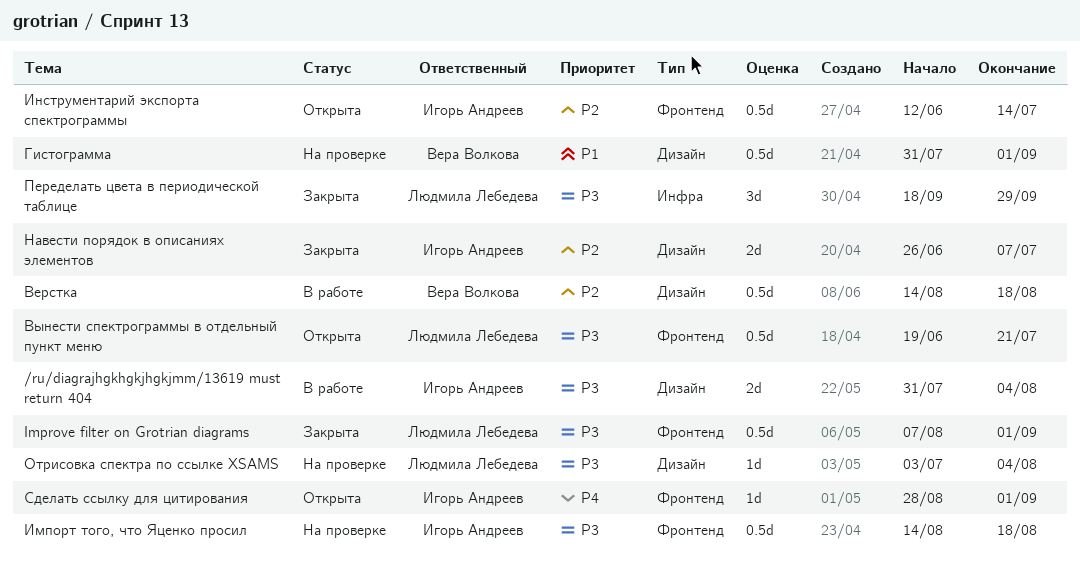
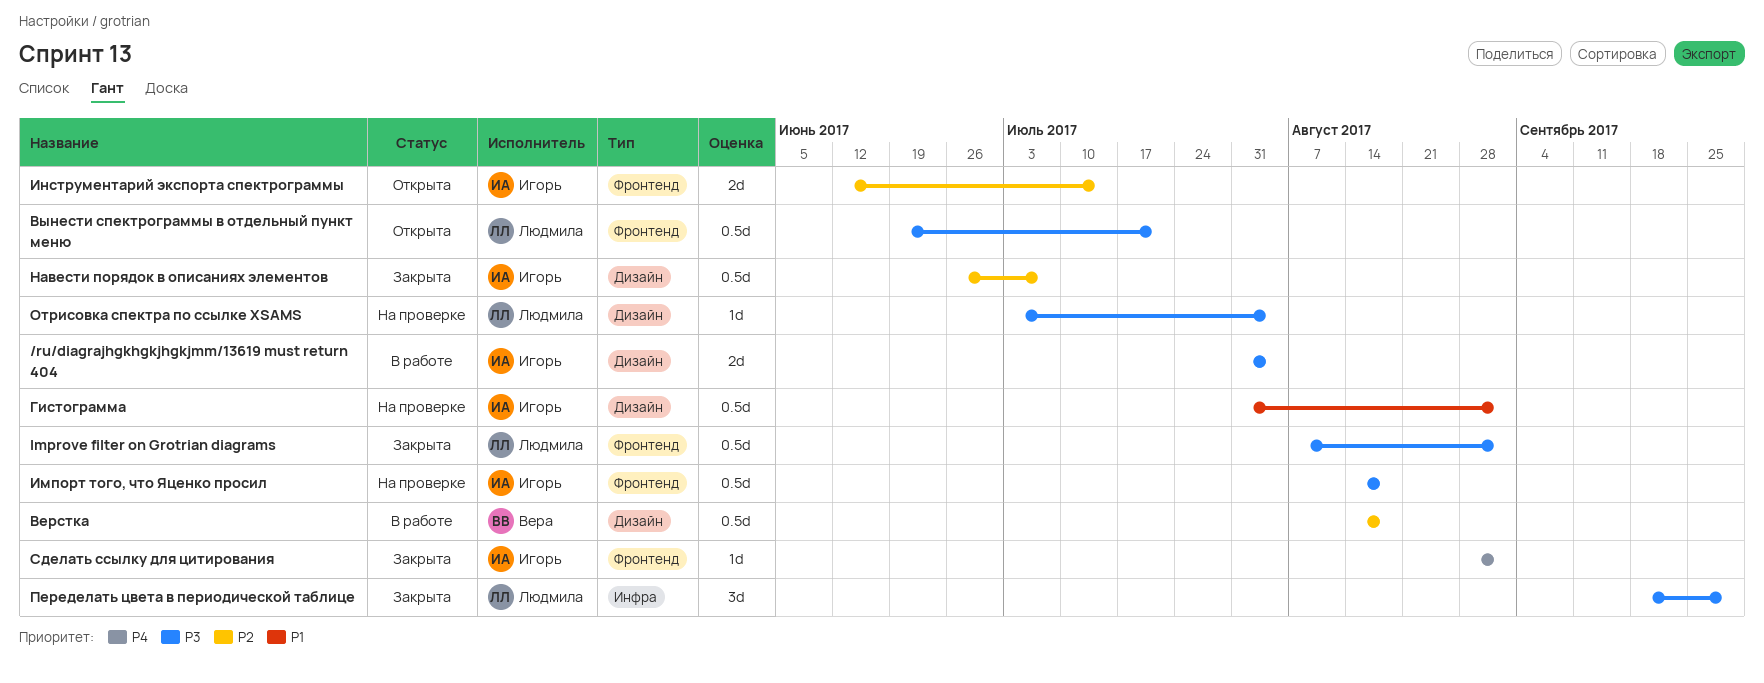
Гистограмма, owner: Вера Волкова -> Игорь Андреев
Инструментарий экспорта спектрограммы, estimate: 0.5d -> 2d
Навести порядок в описаниях элементов, estimate: 2d -> 0.5d
Сделать ссылку для цитирования, status: Открыта -> Закрыта

